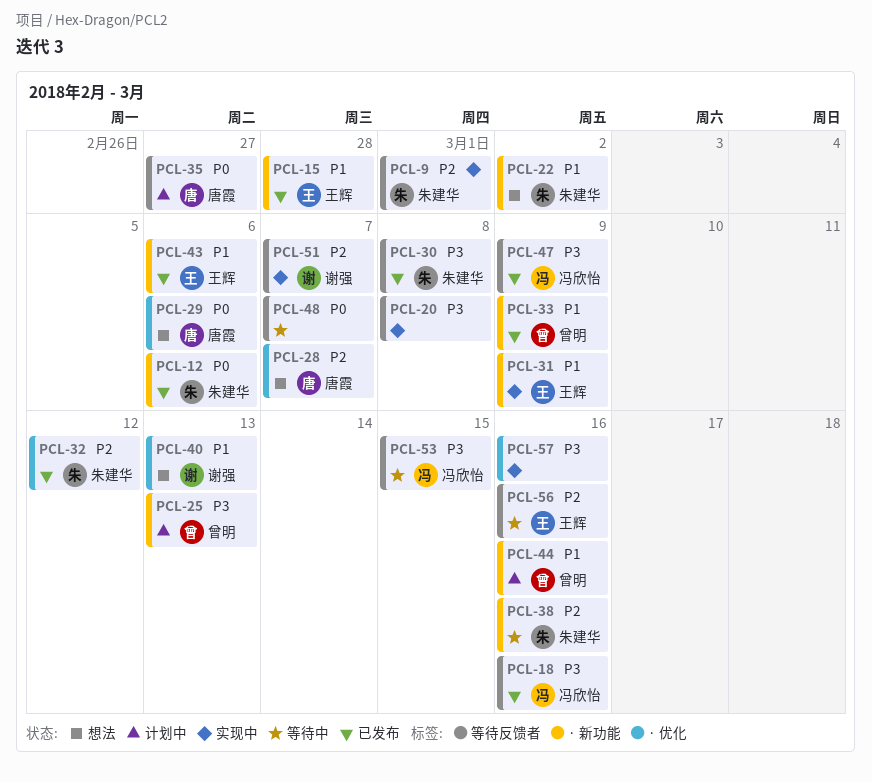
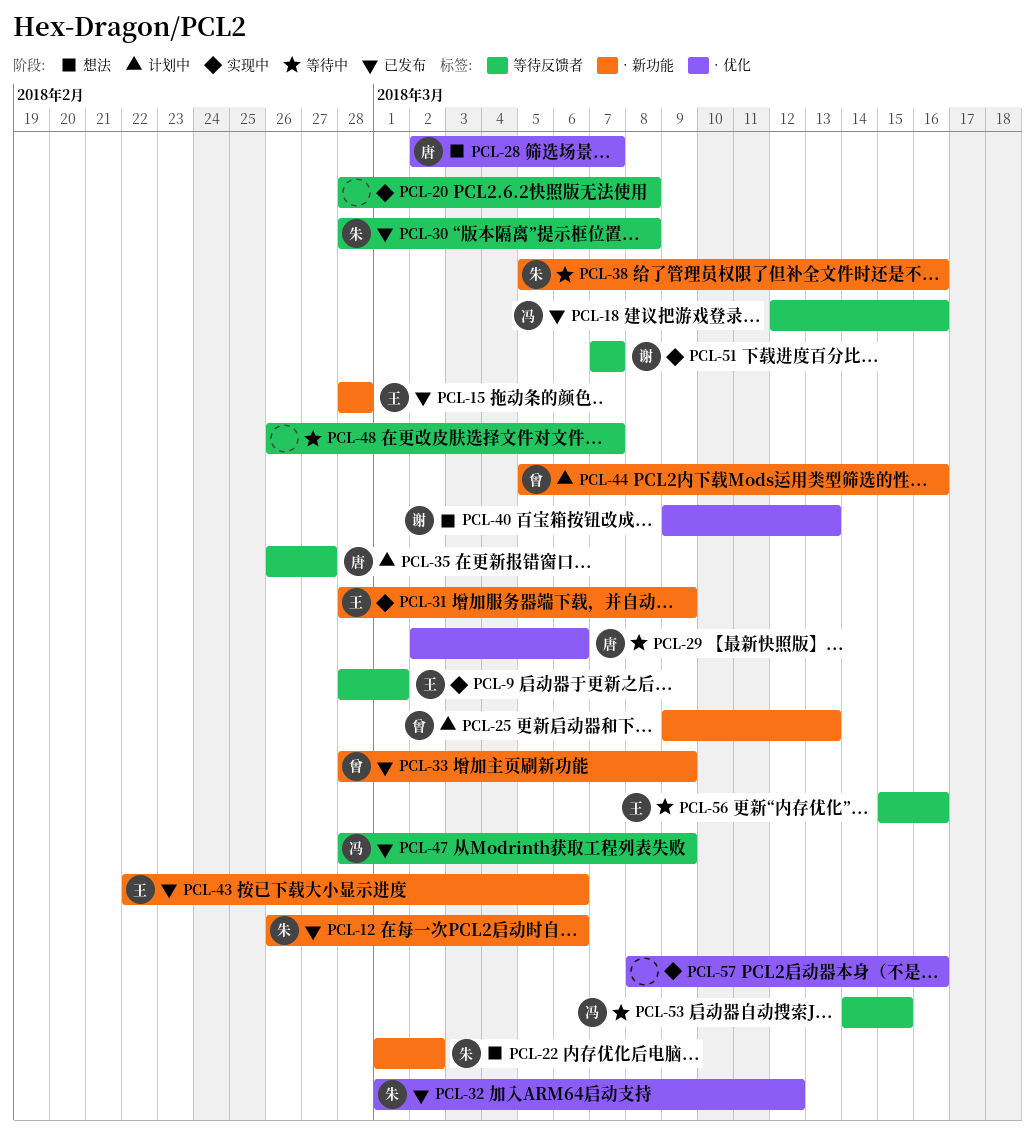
PCL-9, owner: 朱建华 -> 王辉
PCL-29, status: 想法 -> 等待中

